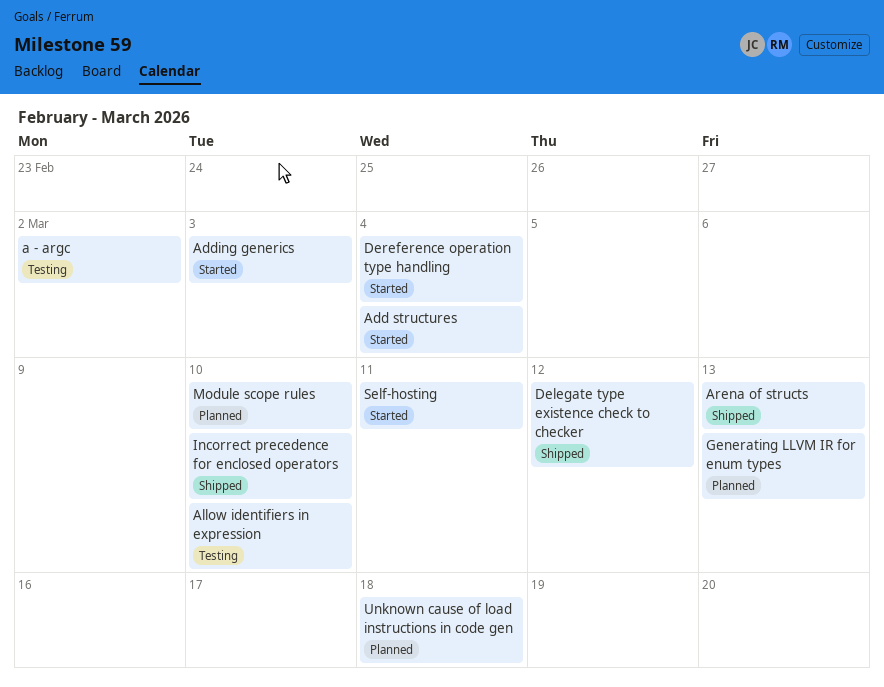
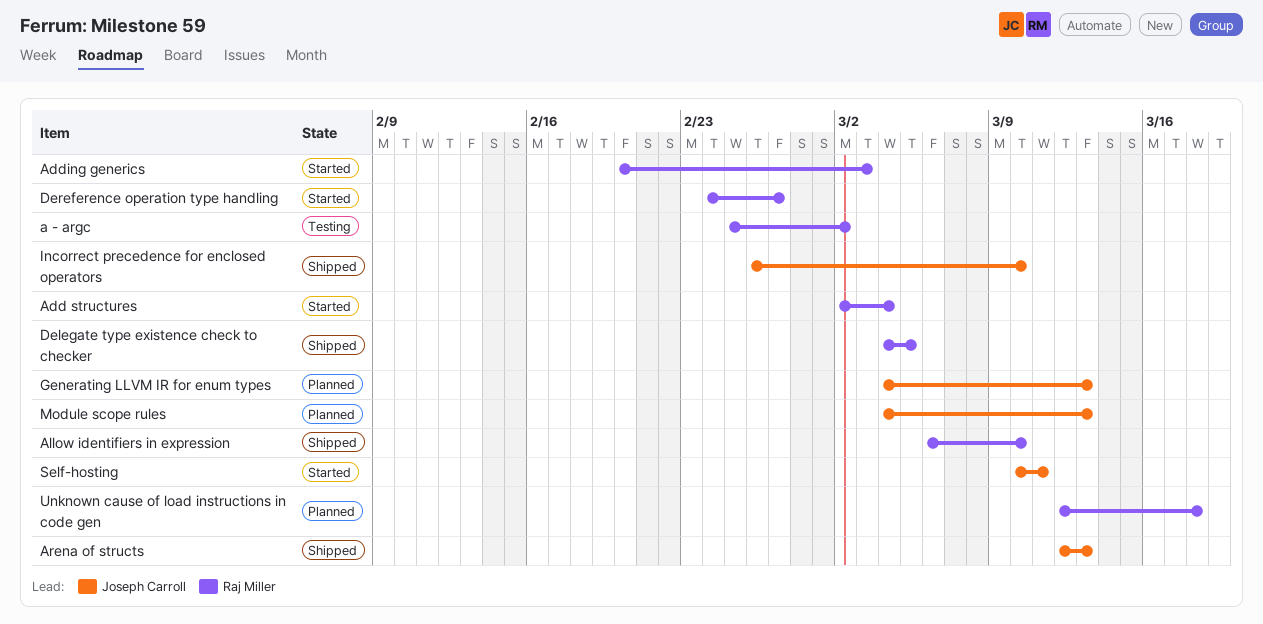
Allow identifiers in expression, status: Testing -> Shipped
Delegate type existence check to checker, due: Mar 12 -> Mar 5
Dereference operation type handling, due: Mar 4 -> Feb 27
Module scope rules, due: Mar 10 -> Mar 13

